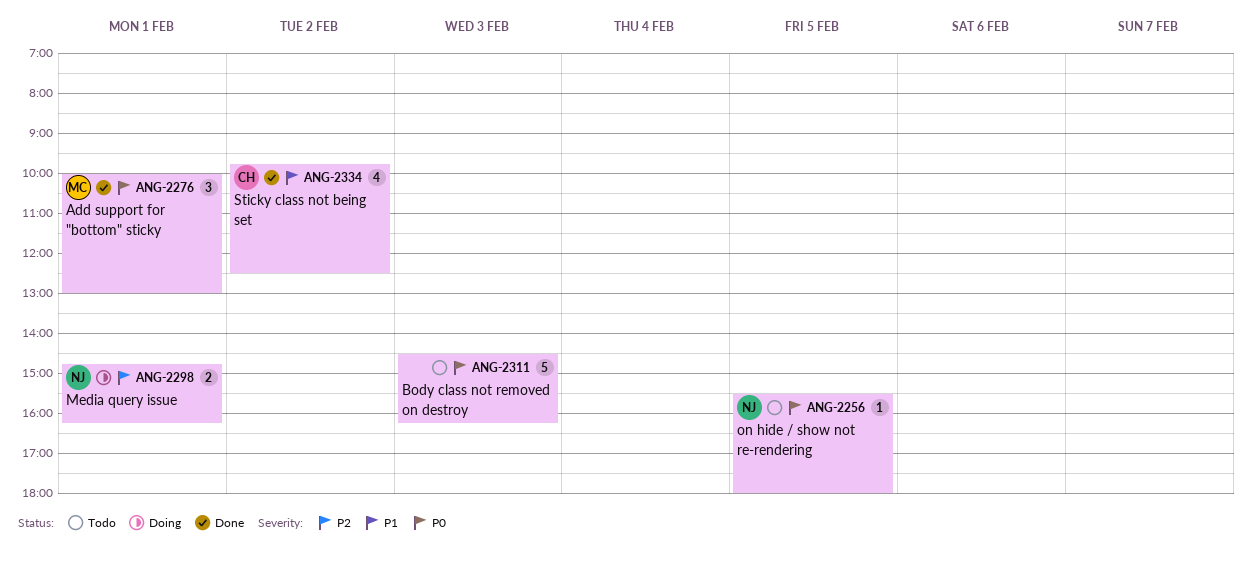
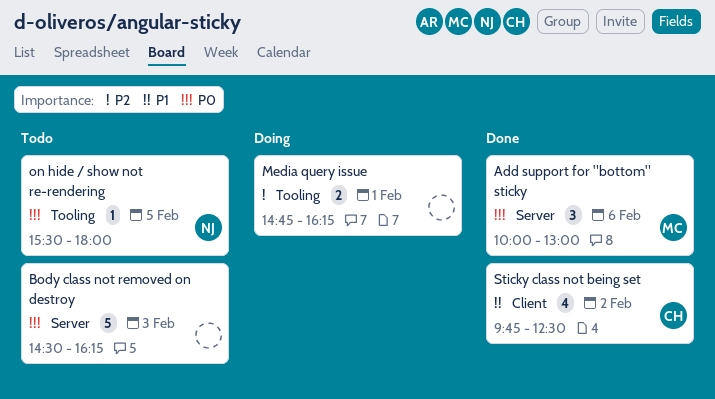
Add support for "bottom" sticky, day: Feb 1 -> Feb 6
Media query issue, owner: NJ -> none

